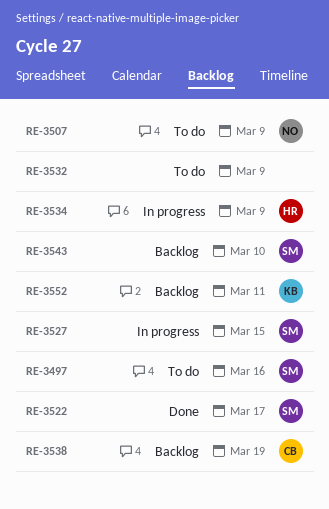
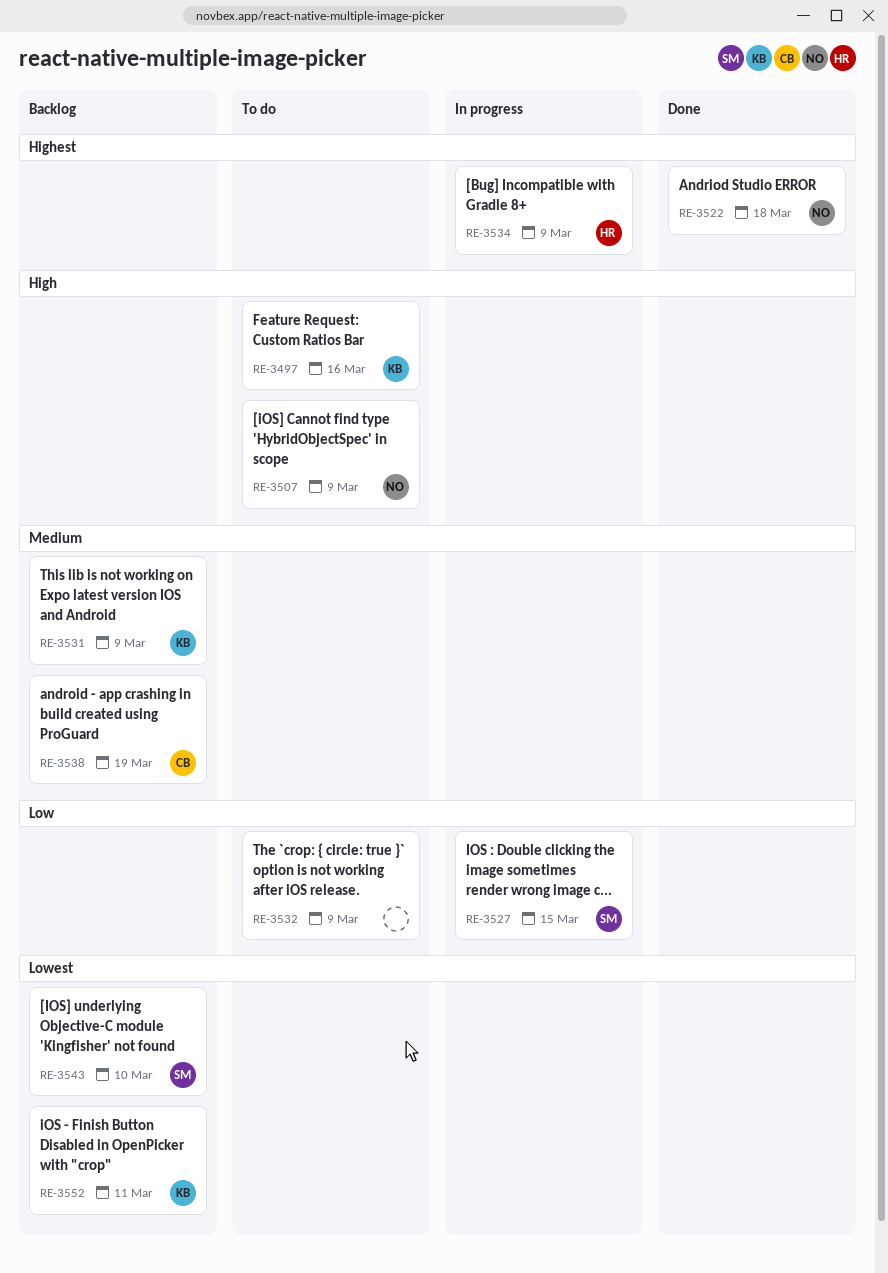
RE-3497, owner: SM -> KB
RE-3522, owner: SM -> NO
RE-3522, due: Mar 17 -> Mar 18
RE-3531: none -> present

